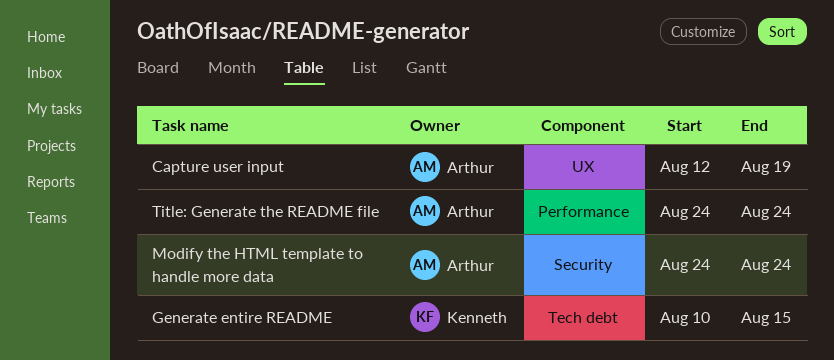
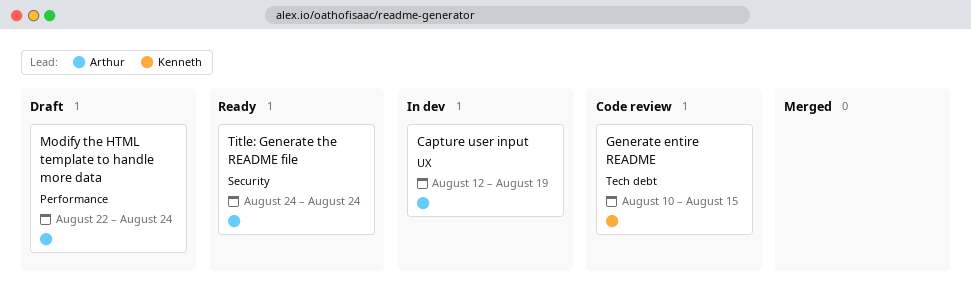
Modify the HTML template to handle more data, label: Security -> Performance
Modify the HTML template to handle more data, start: Aug 24 -> Aug 22
Title: Generate the README file, label: Performance -> Security

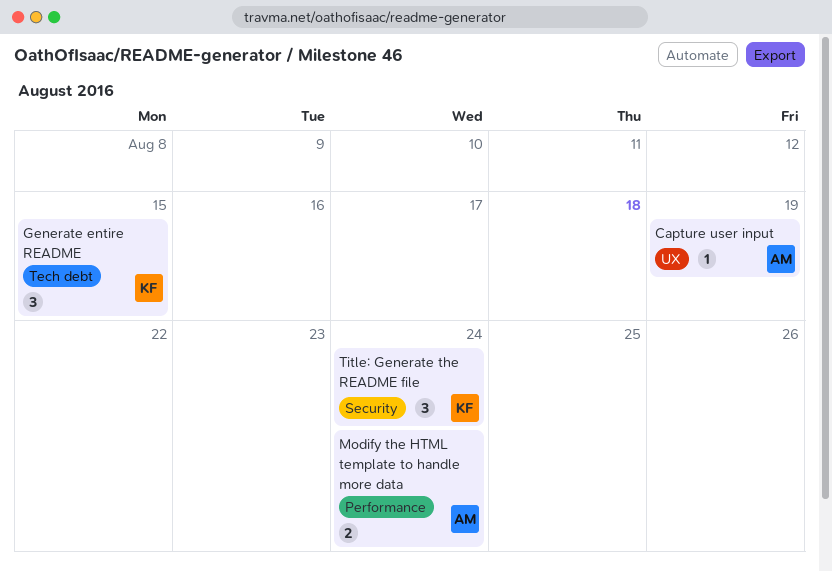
Title: Generate the README file, owner: Arthur -> Kenneth

